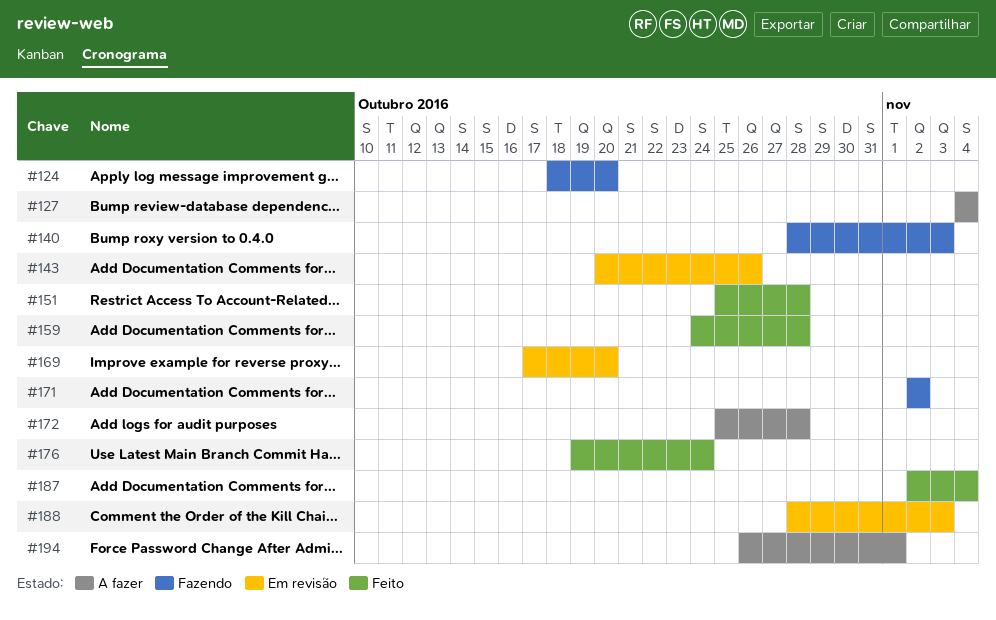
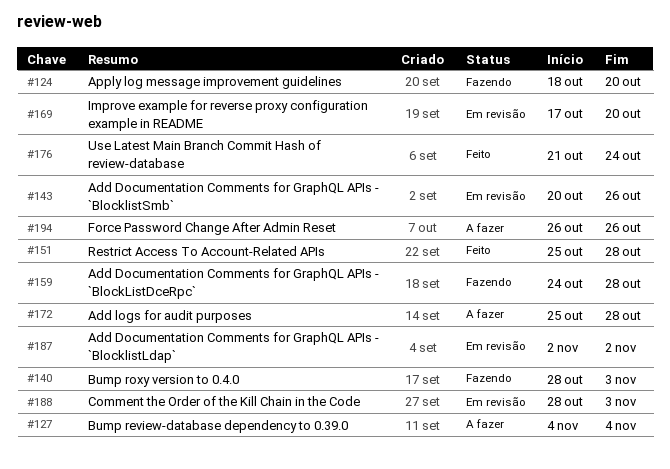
#159, status: Feito -> Fazendo
#171: present -> none
#176, start: Oct 19 -> Oct 21
#187, status: Feito -> Em revisão
#187, due: Nov 4 -> Nov 2
#194, due: Nov 1 -> Oct 26

